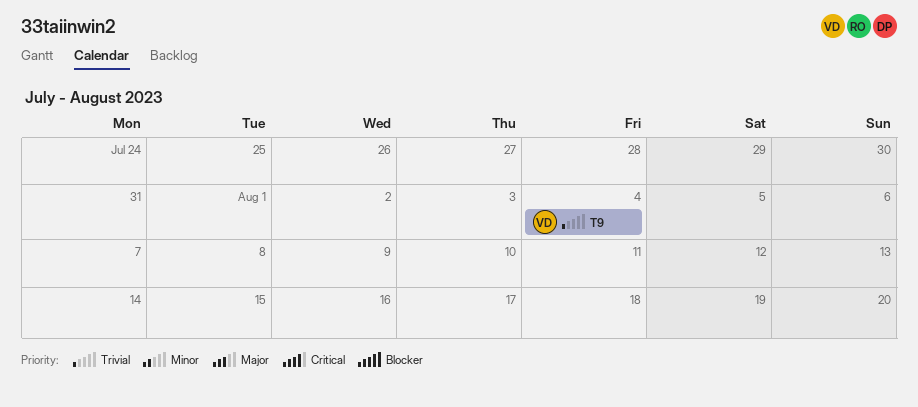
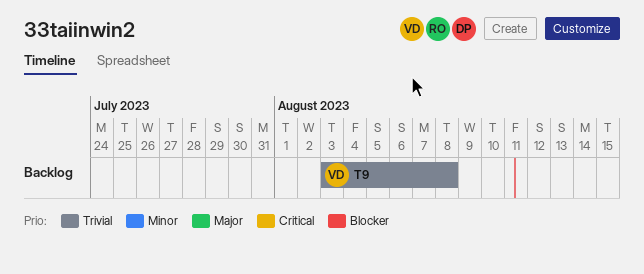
T9, start: Aug 4 -> Aug 3
T9, due: Aug 4 -> Aug 8

